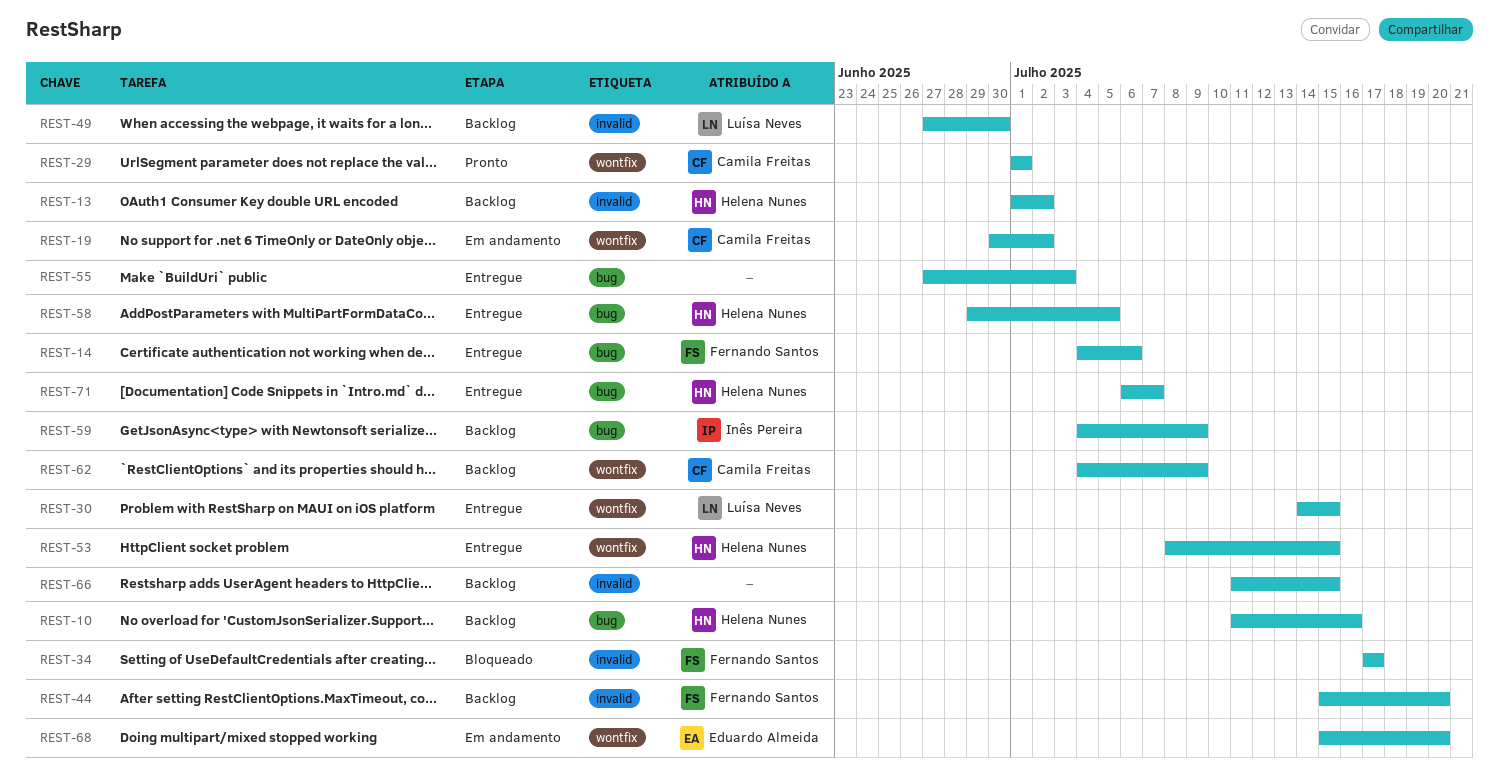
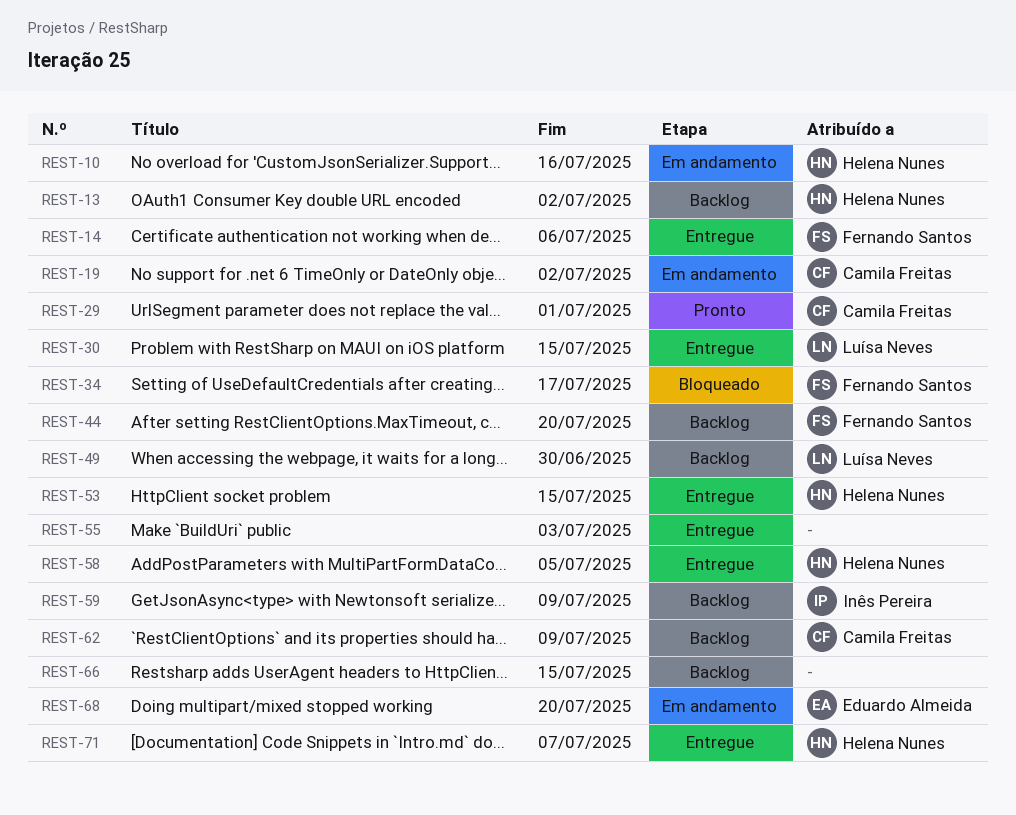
REST-10, status: Backlog -> Em andamento

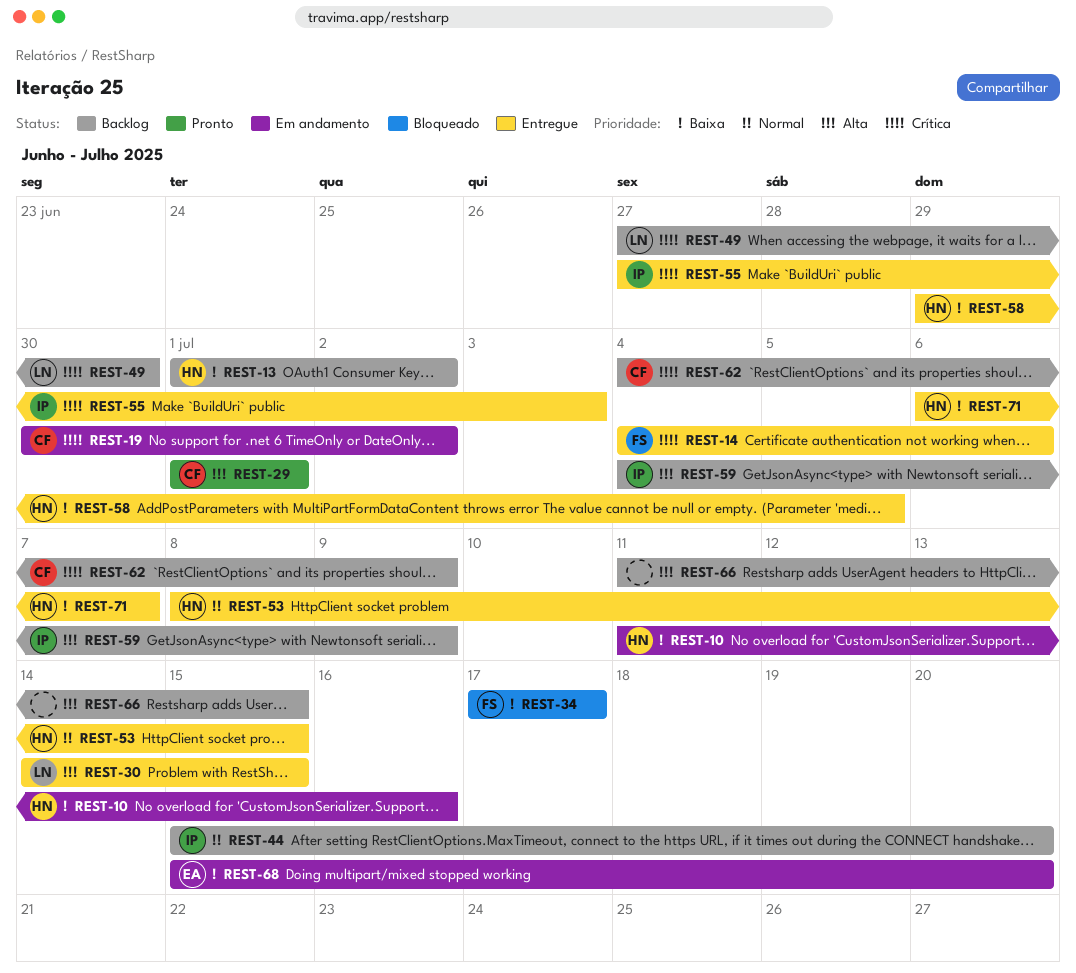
REST-44, owner: Fernando Santos -> Inês Pereira
REST-55, owner: none -> Inês Pereira

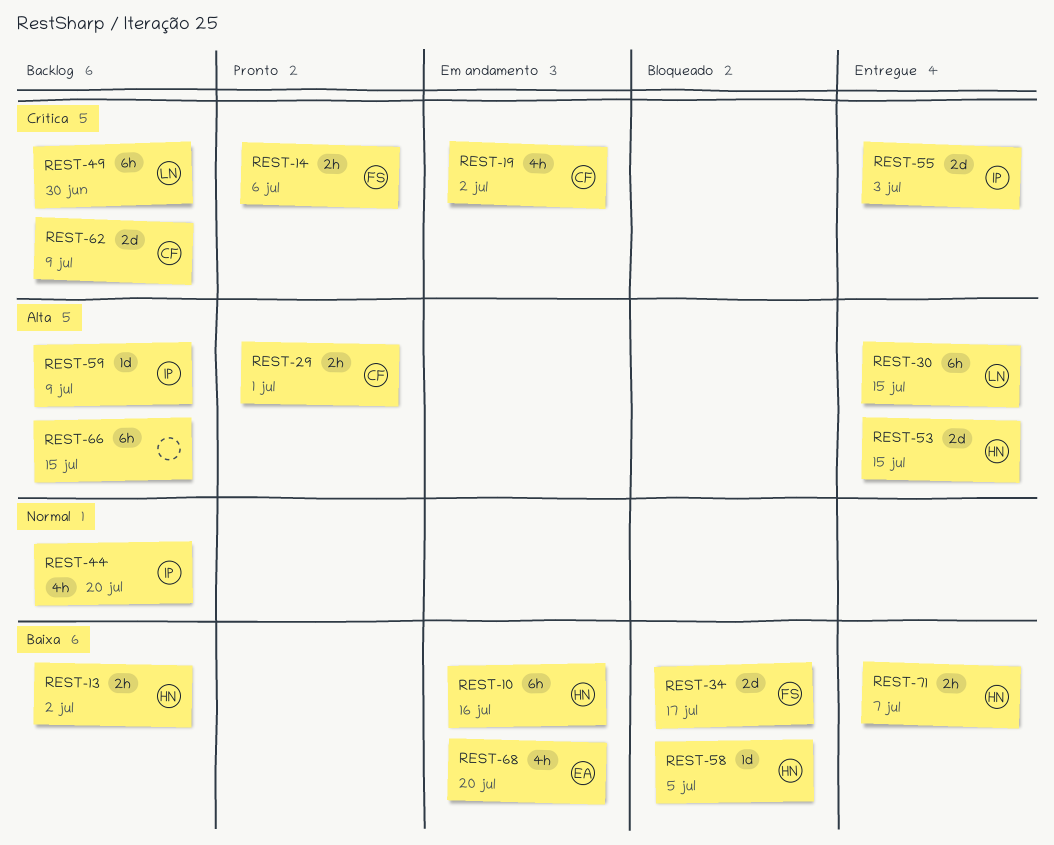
REST-14, status: Entregue -> Pronto
REST-53, priority: Normal -> Alta
REST-58, status: Entregue -> Bloqueado

